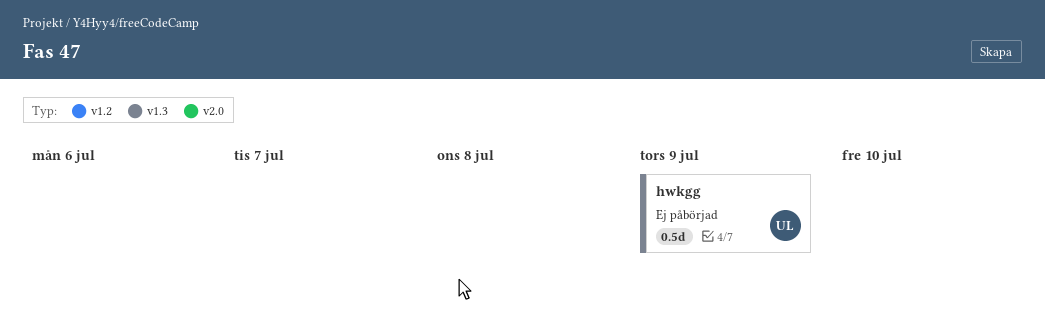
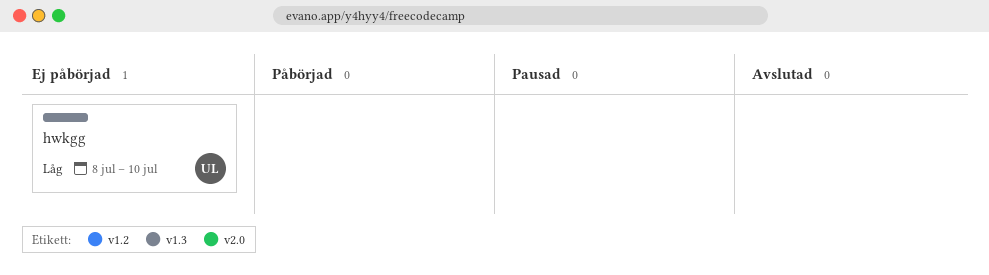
hwkgg, due: Jul 9 -> Jul 10

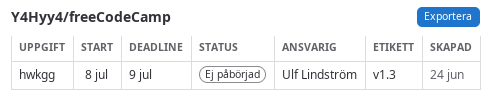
hwkgg, due: Jul 10 -> Jul 9

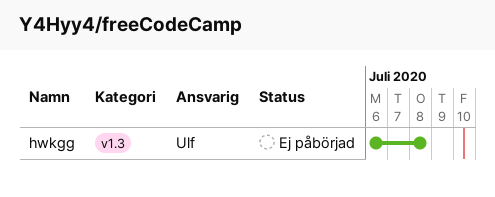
hwkgg, start: Jul 8 -> Jul 6
hwkgg, due: Jul 9 -> Jul 8

